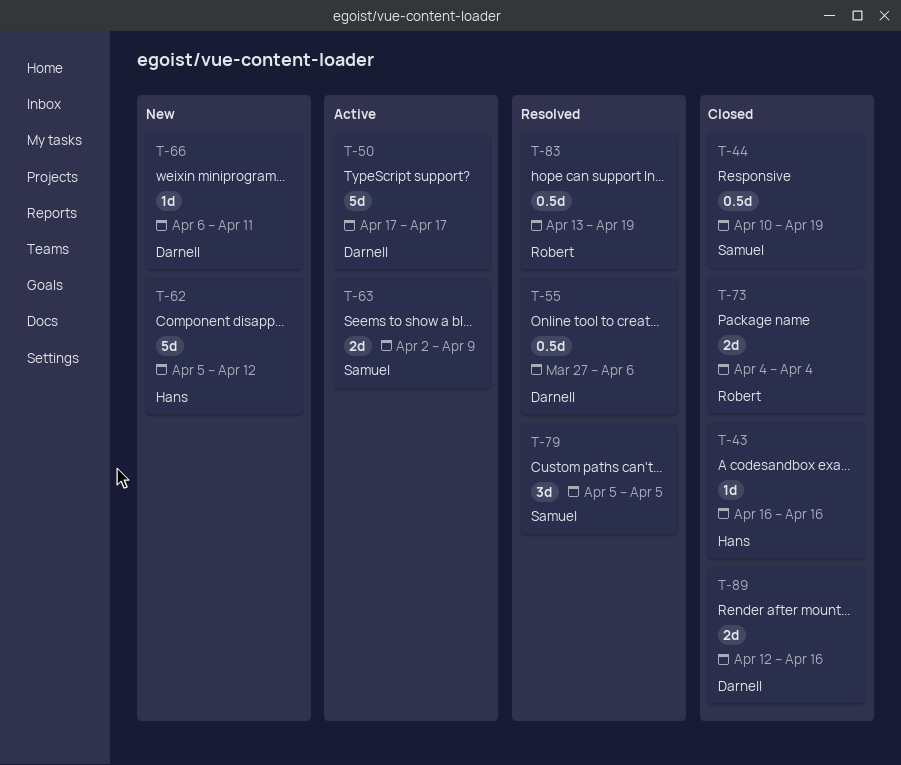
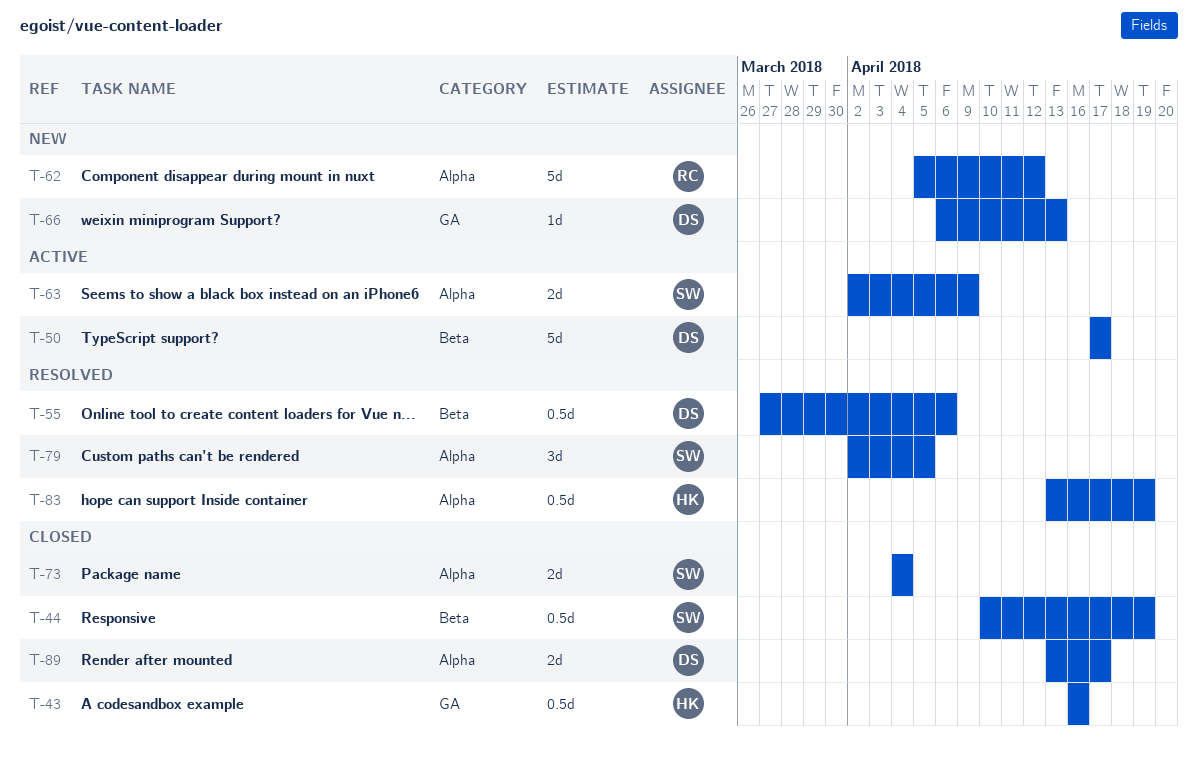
T-43, estimate: 1d -> 0.5d
T-62, owner: Hans -> Robert
T-66, due: Apr 11 -> Apr 13
T-73, owner: Robert -> Samuel
T-79, start: Apr 5 -> Apr 2
T-83, owner: Robert -> Hans
T-89, start: Apr 12 -> Apr 13
T-89, due: Apr 16 -> Apr 17

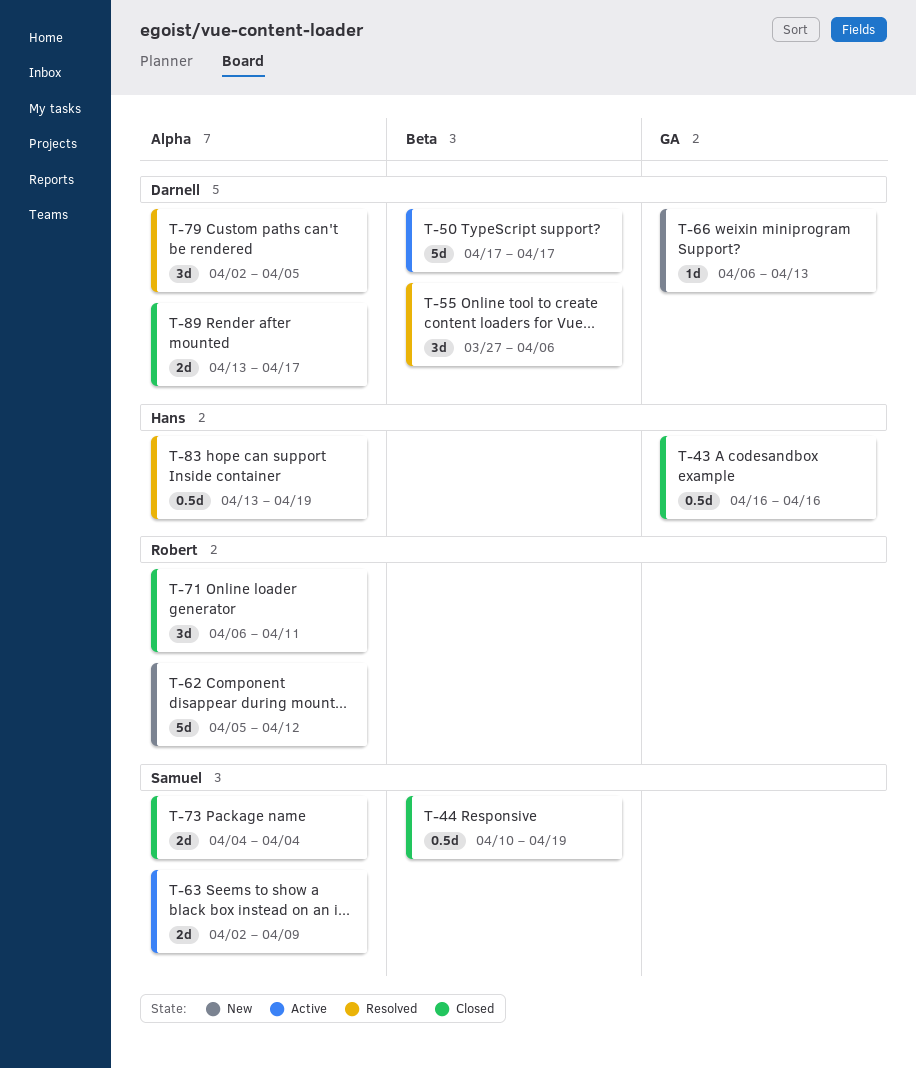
T-55, estimate: 0.5d -> 3d
T-71: none -> present
T-79, owner: Samuel -> Darnell

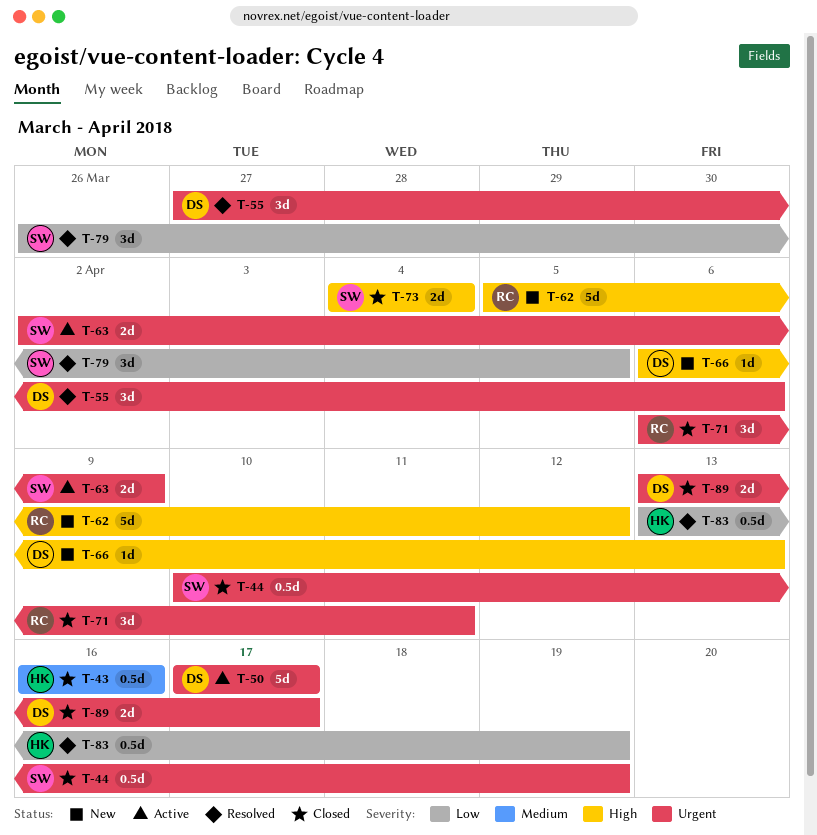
T-79, owner: Darnell -> Samuel
T-79, start: Apr 2 -> Mar 26

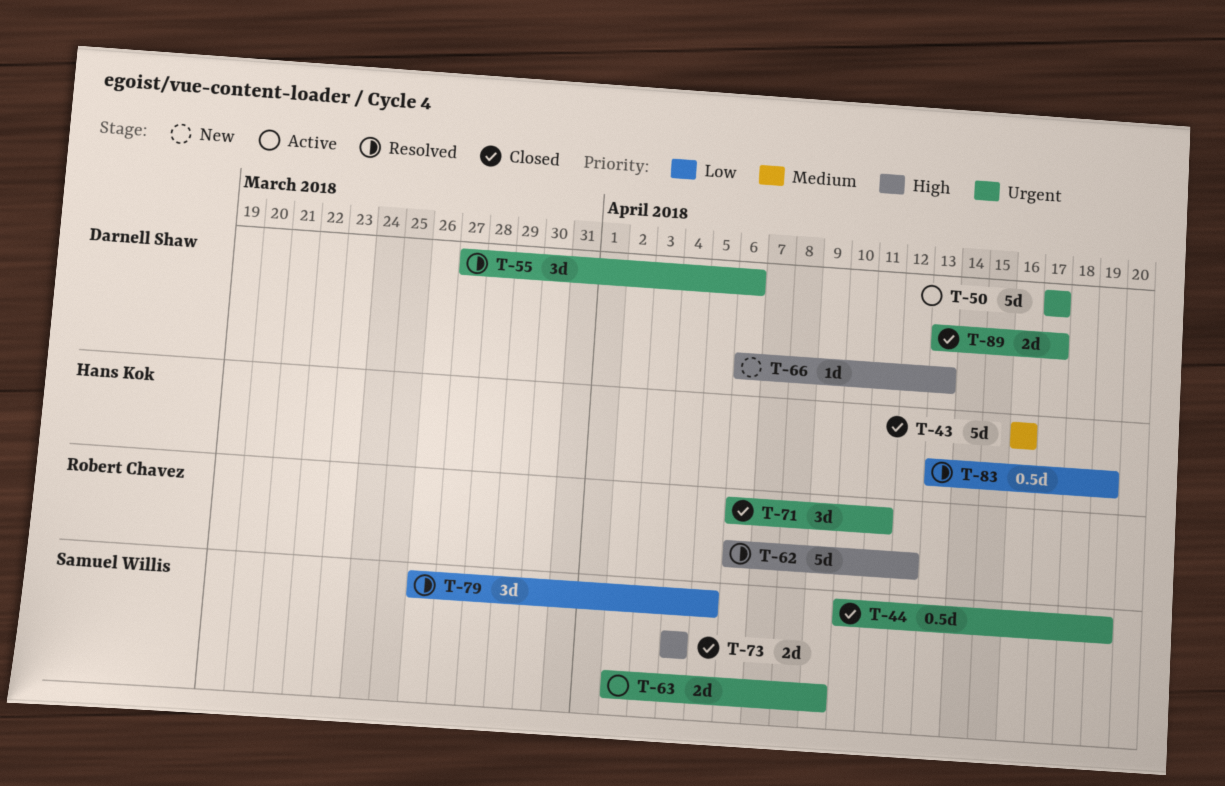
T-43, estimate: 0.5d -> 5d
T-62, status: New -> Resolved
T-62, start: Apr 5 -> Apr 6

